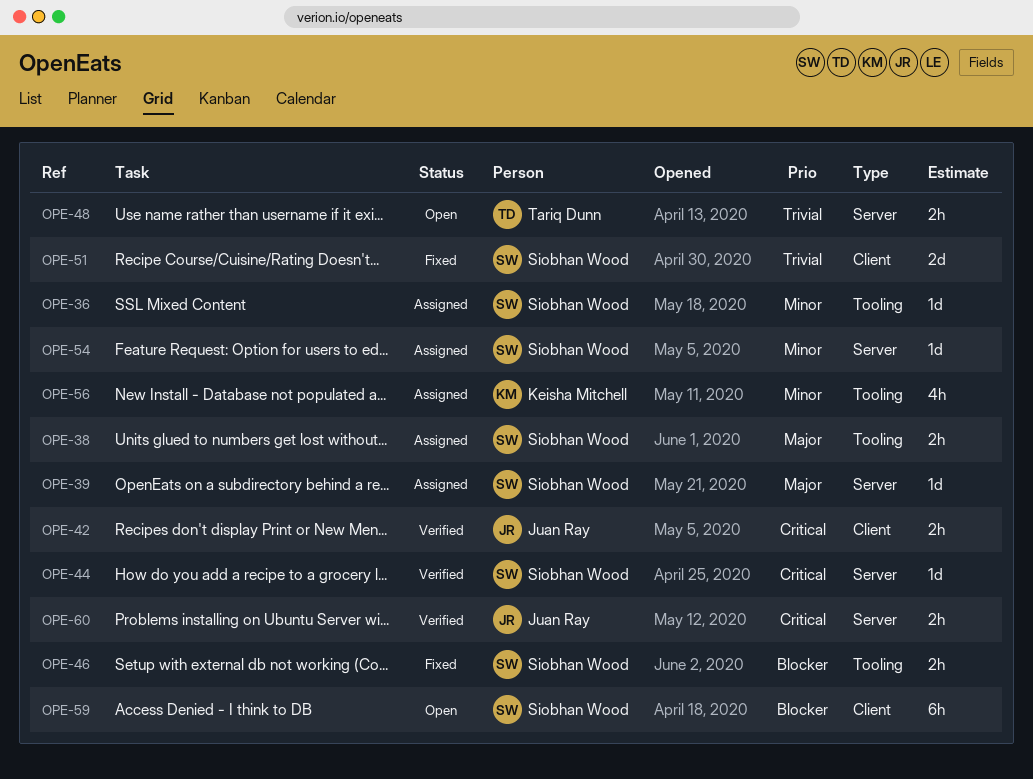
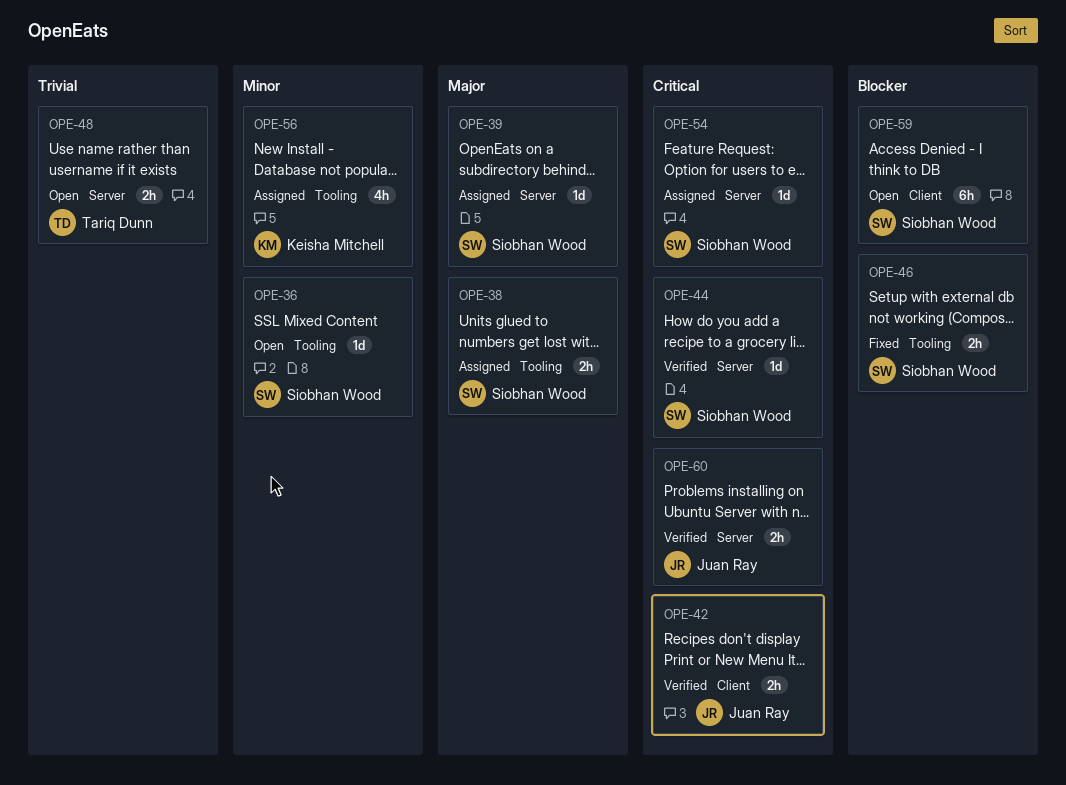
OPE-36, status: Assigned -> Open
OPE-51: present -> none
OPE-54, priority: Minor -> Critical

